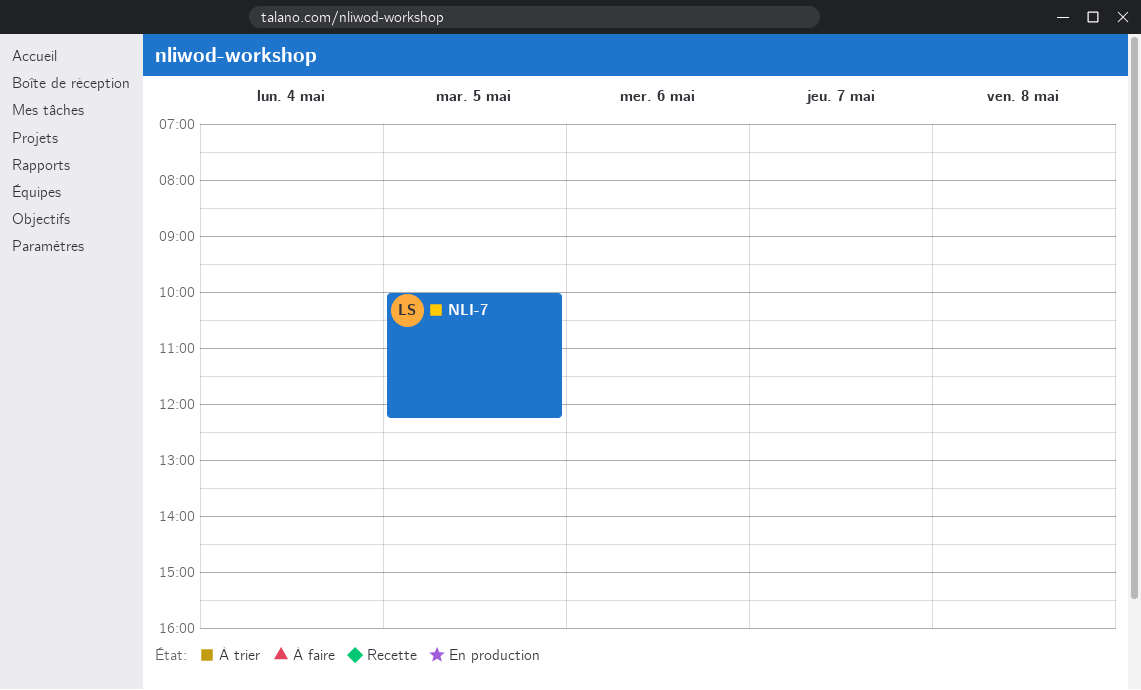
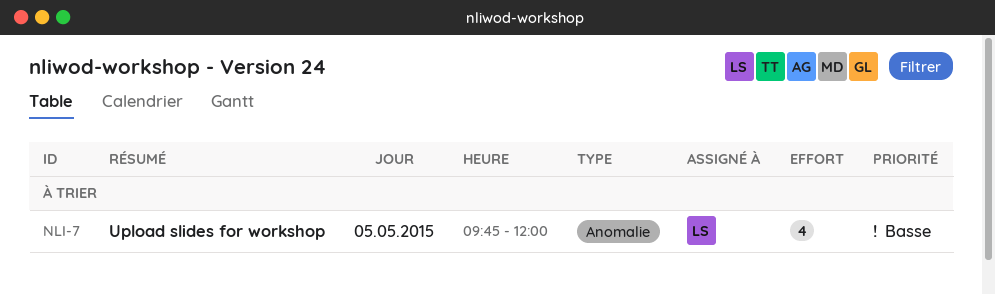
NLI-7, begins: 10:00 -> 09:45
NLI-7, ends: 12:15 -> 12:00

